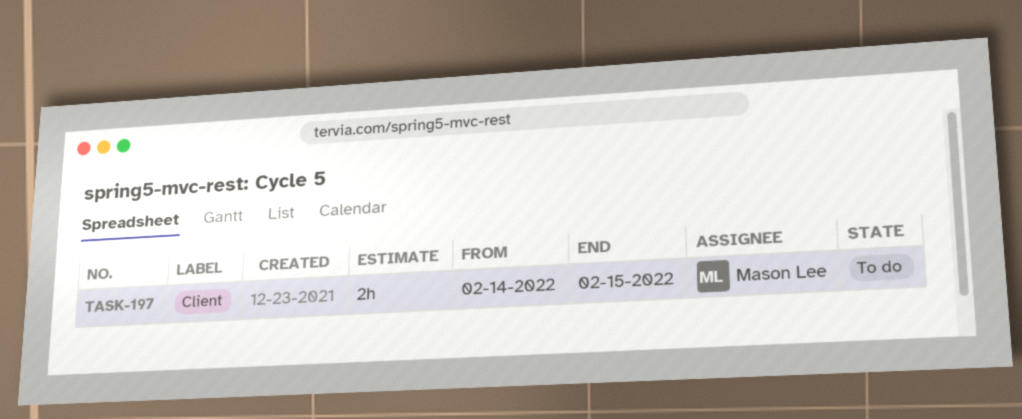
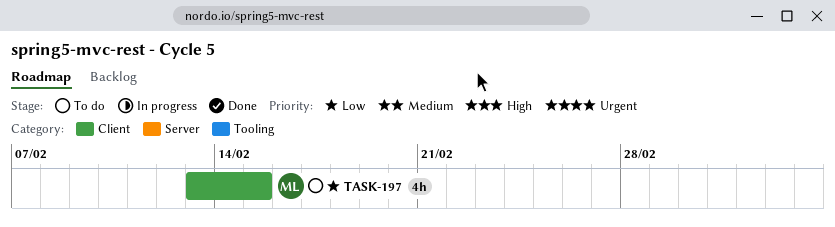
TASK-197, estimate: 2h -> 4h
TASK-197, start: Feb 14 -> Feb 13

